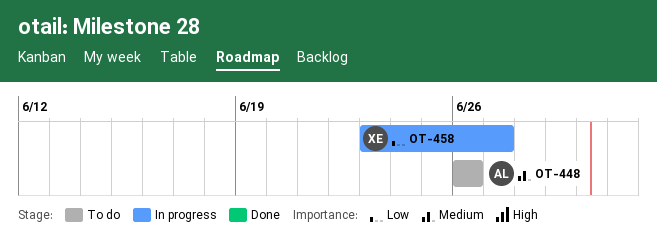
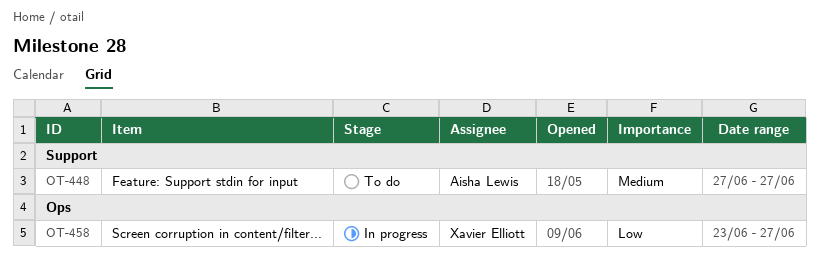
OT-448, start: Jun 26 -> Jun 27
OT-448, due: Jun 26 -> Jun 27

